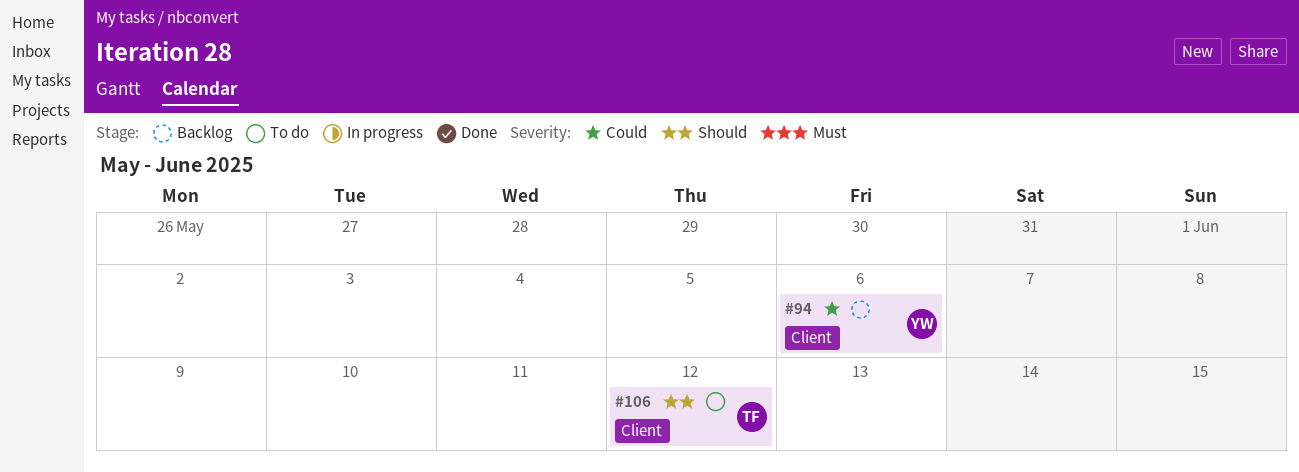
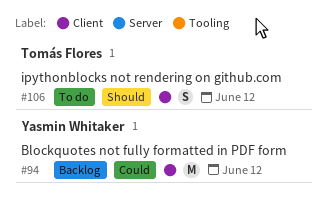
#94, due: Jun 6 -> Jun 12

